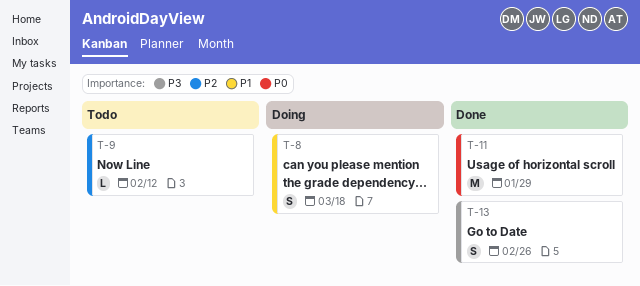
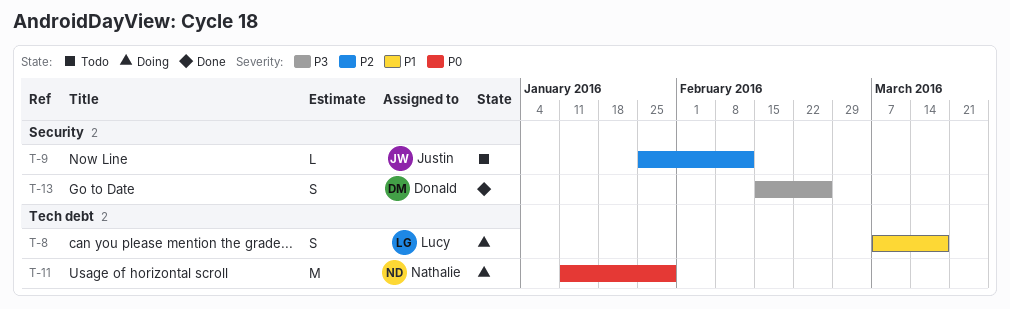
T-11, status: Done -> Doing

